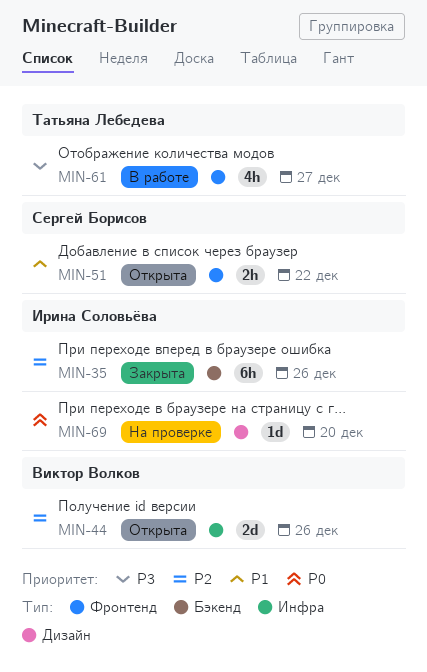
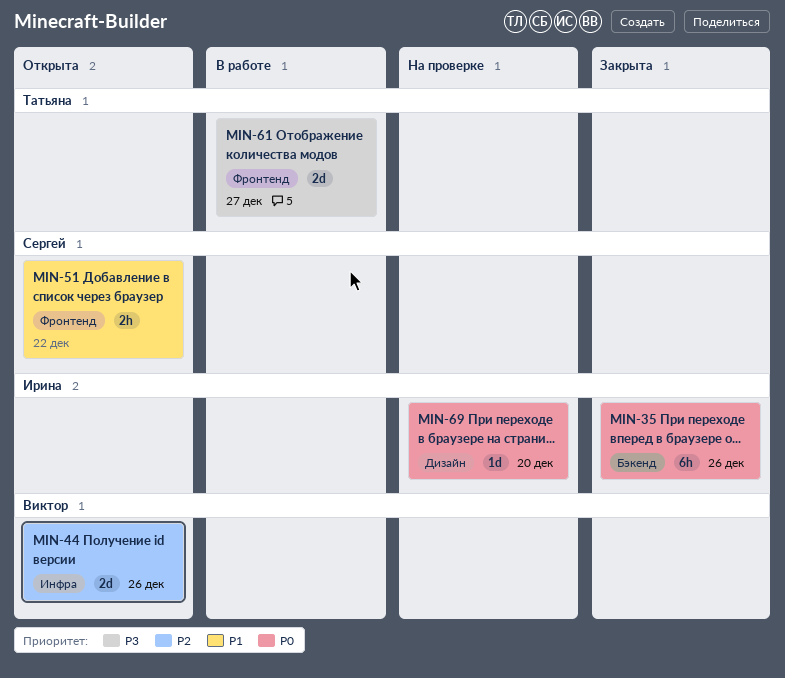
MIN-35, priority: P2 -> P0
MIN-61, estimate: 4h -> 2d

